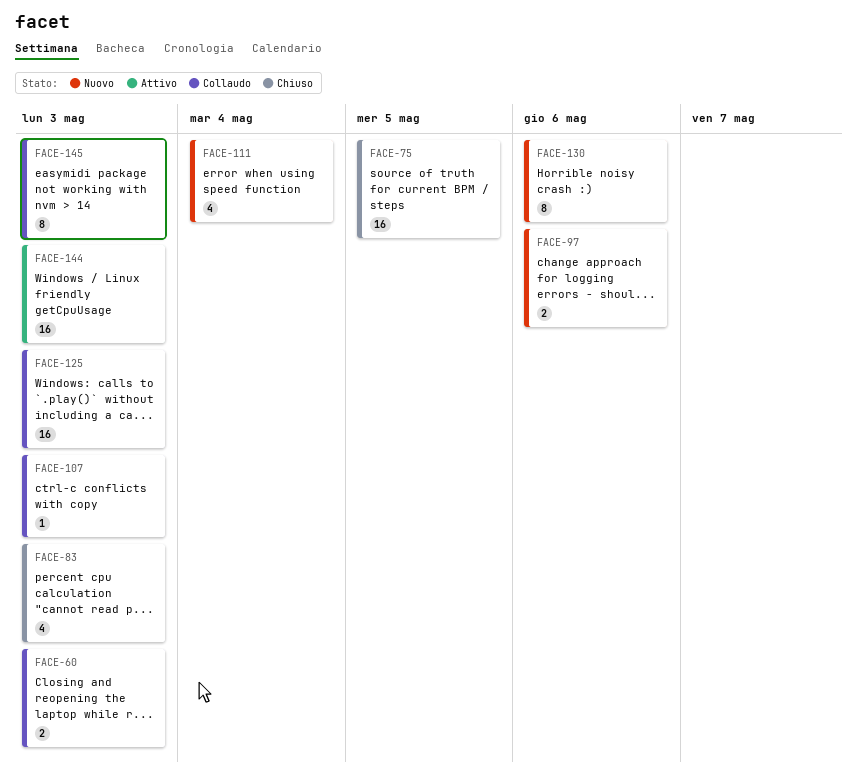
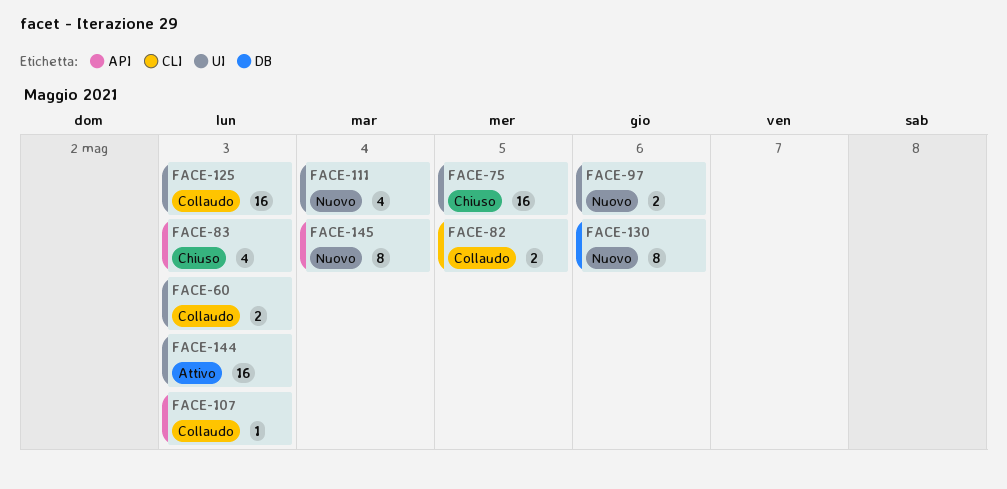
FACE-82: none -> present
FACE-145, status: Collaudo -> Nuovo
FACE-145, due: May 3 -> May 4

